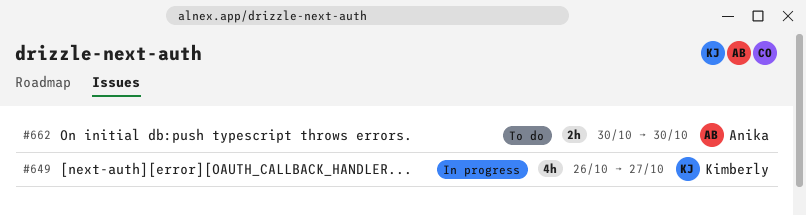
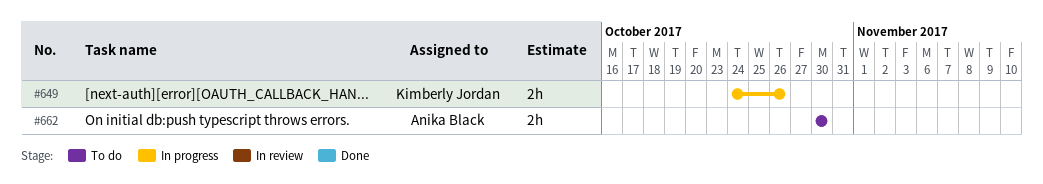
#649, estimate: 4h -> 2h
#649, start: Oct 26 -> Oct 24
#649, due: Oct 27 -> Oct 26

